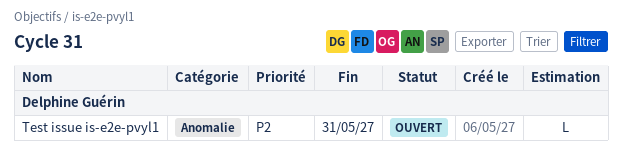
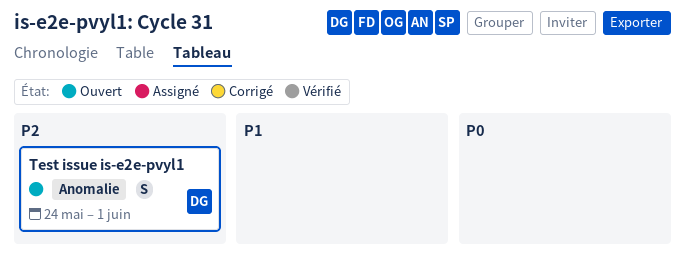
Test issue is-e2e-pvyl1, estimate: L -> S
Test issue is-e2e-pvyl1, due: May 31 -> Jun 1

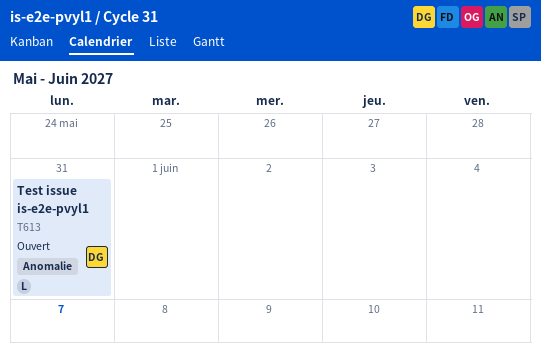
Test issue is-e2e-pvyl1, estimate: S -> L
Test issue is-e2e-pvyl1, due: Jun 1 -> May 31

